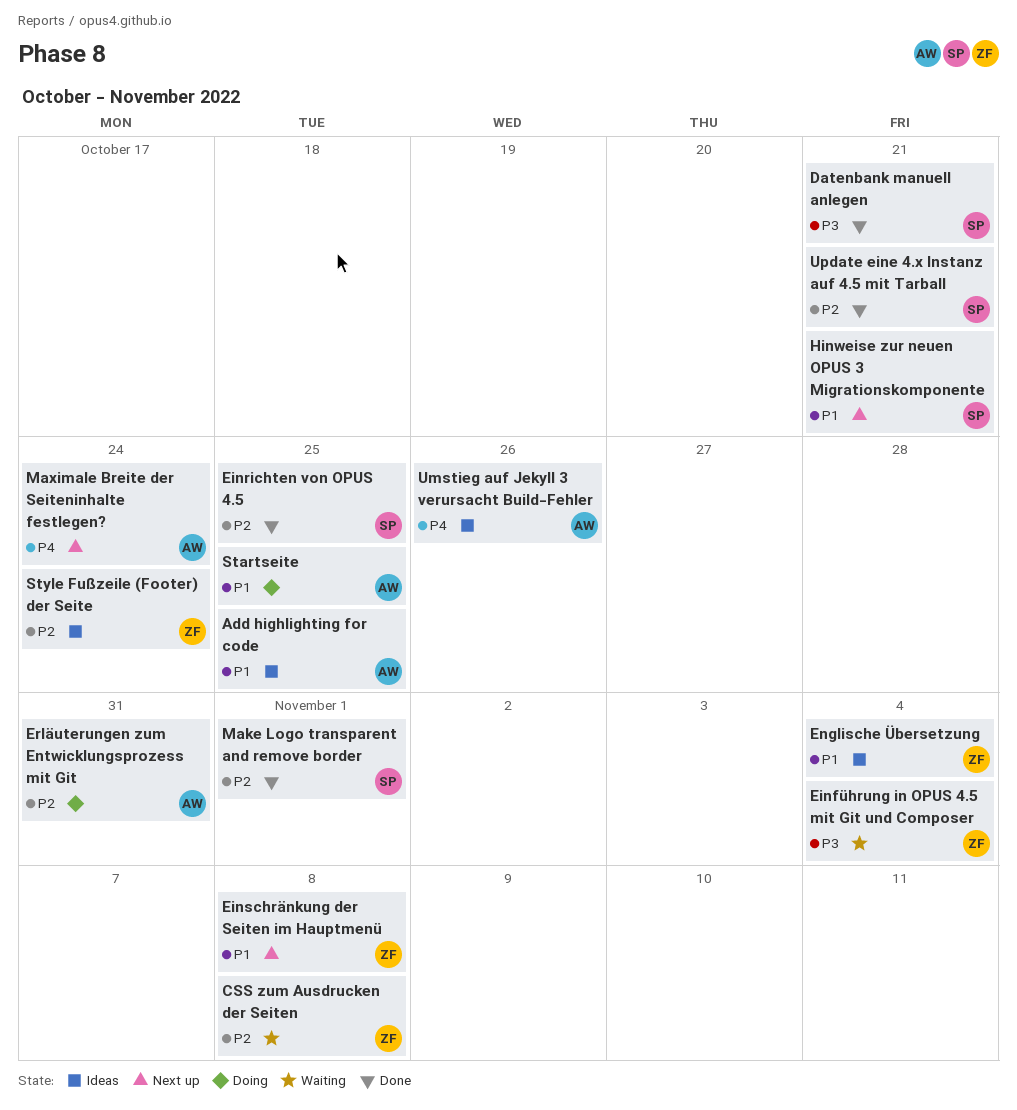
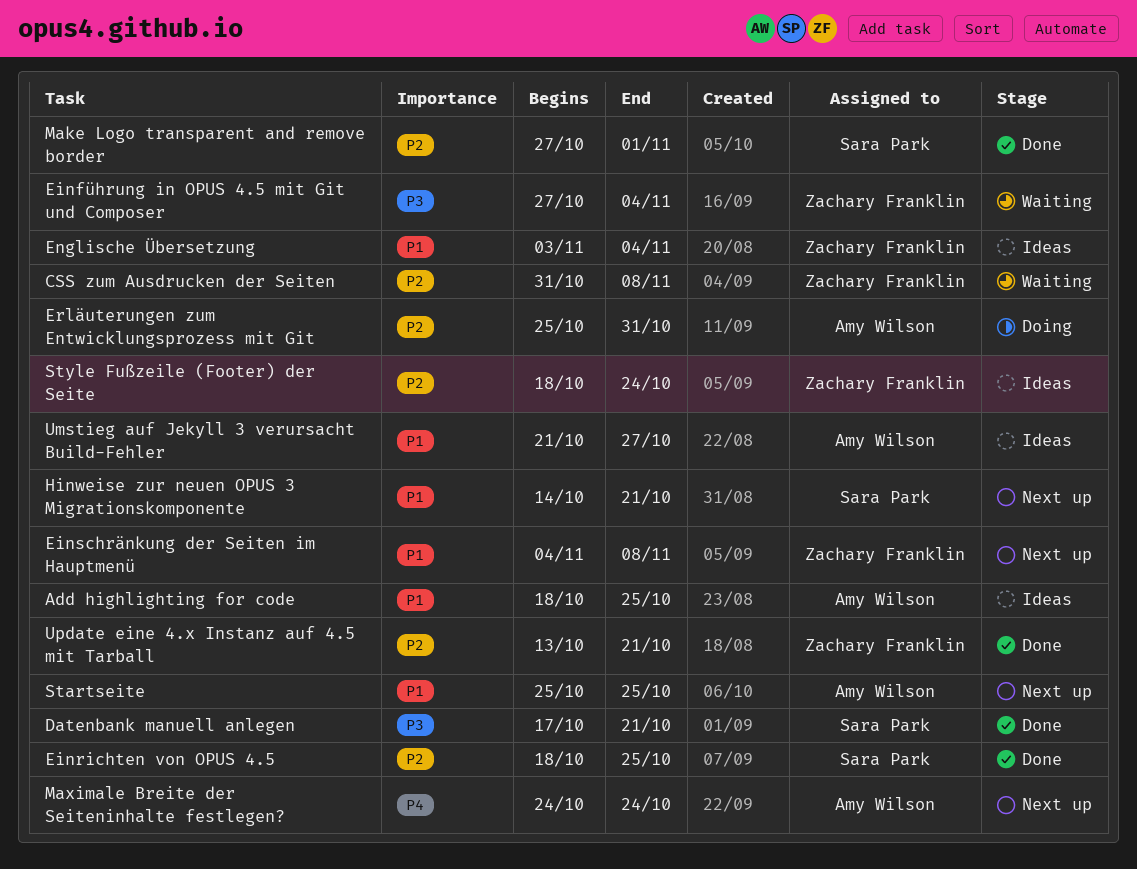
Startseite, status: Doing -> Next up
Umstieg auf Jekyll 3 verursacht Build-Fehler, priority: P4 -> P1
Umstieg auf Jekyll 3 verursacht Build-Fehler, due: Oct 26 -> Oct 27
Update eine 4.x Instanz auf 4.5 mit Tarball, owner: Sara Park -> Zachary Franklin

